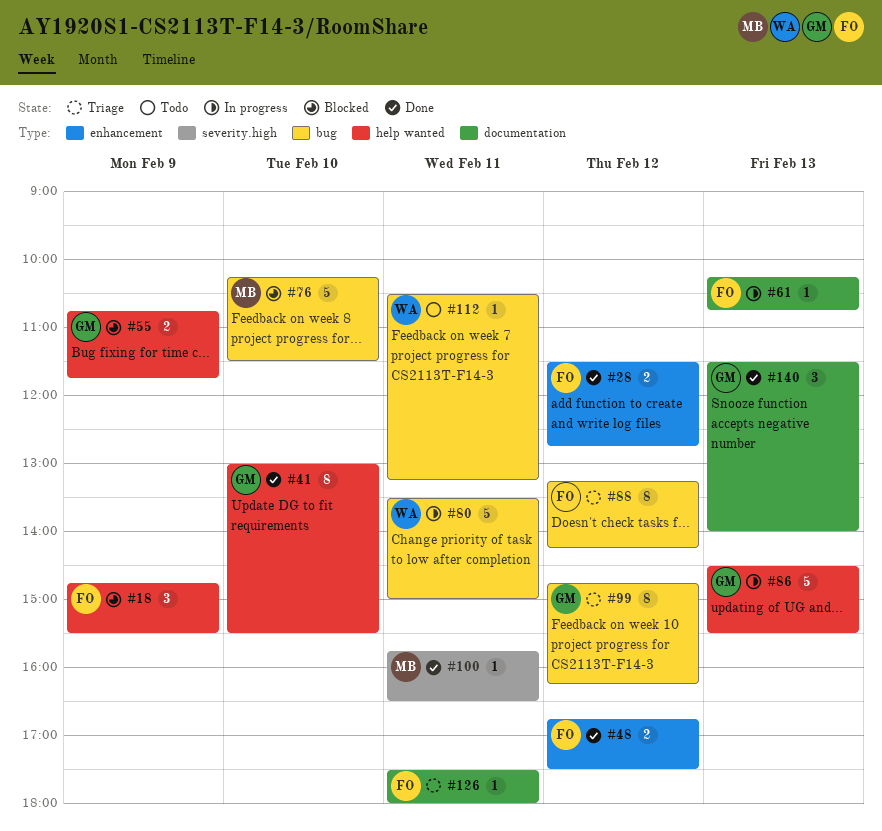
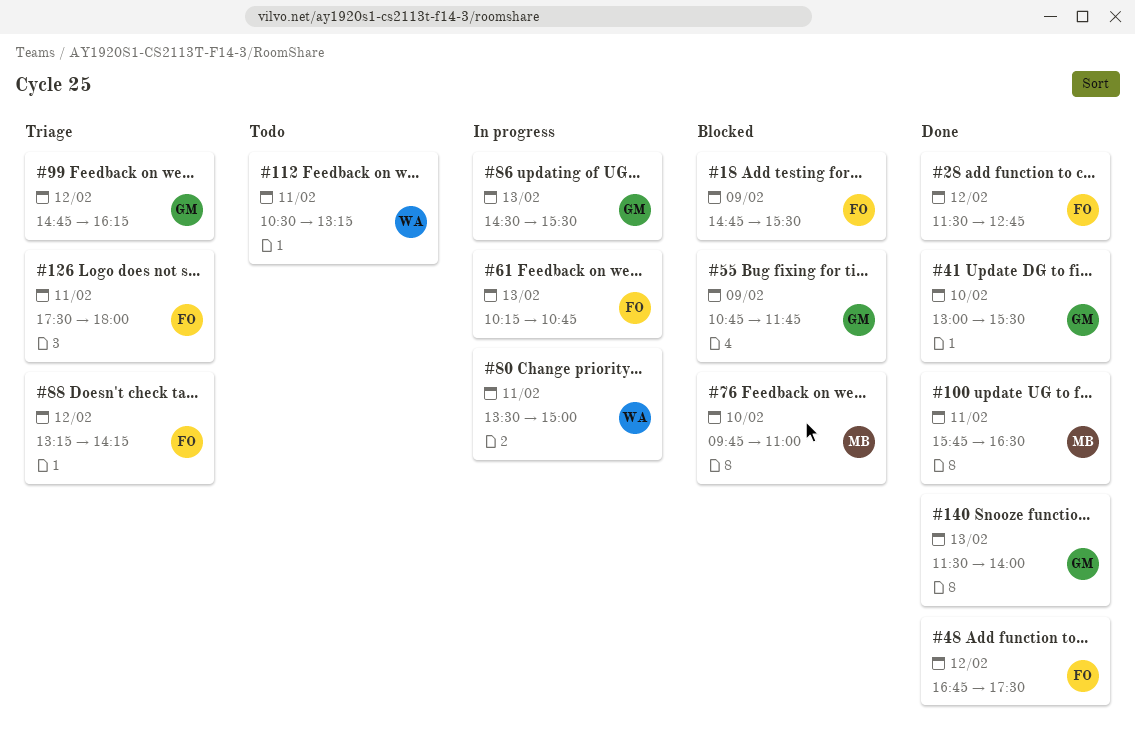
#76, begins: 10:15 -> 09:45
#76, ends: 11:30 -> 11:00

